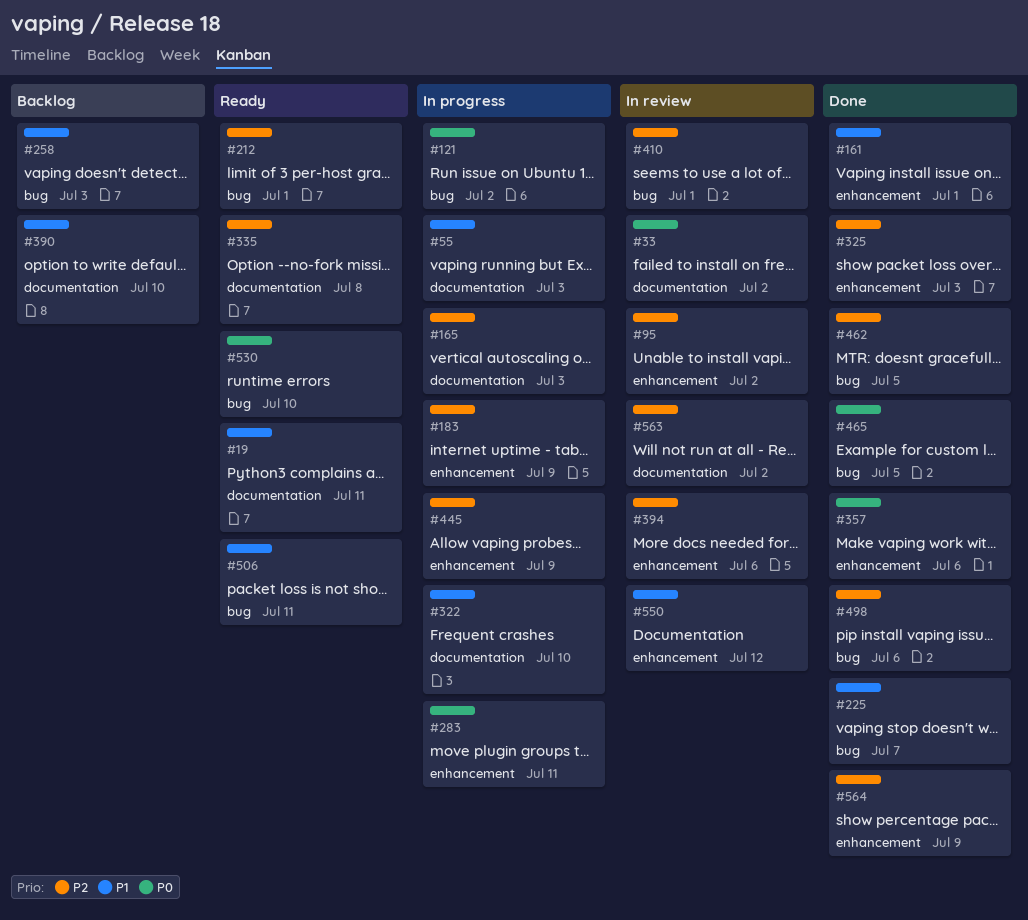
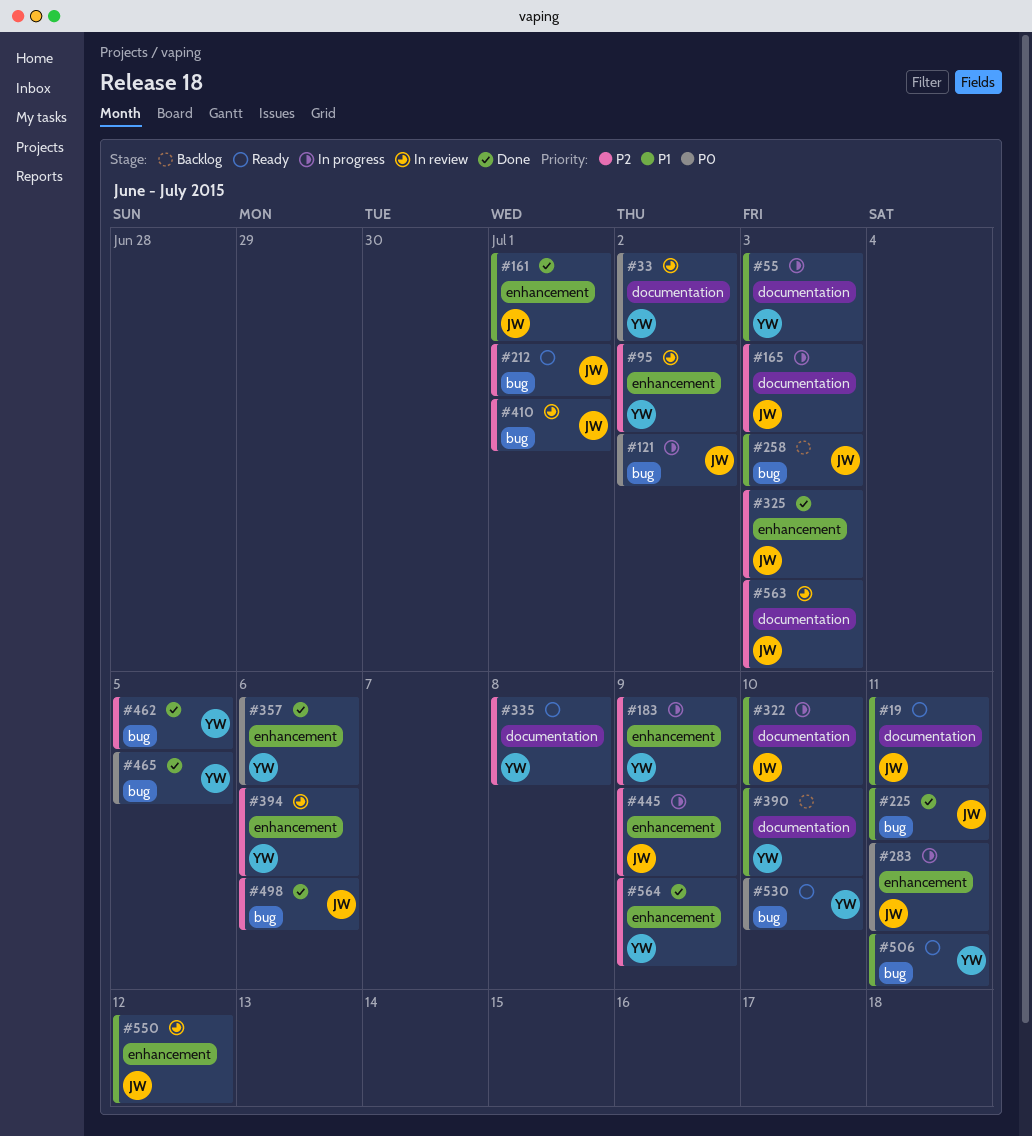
#225, due: Jul 7 -> Jul 11
#563, due: Jul 2 -> Jul 3

